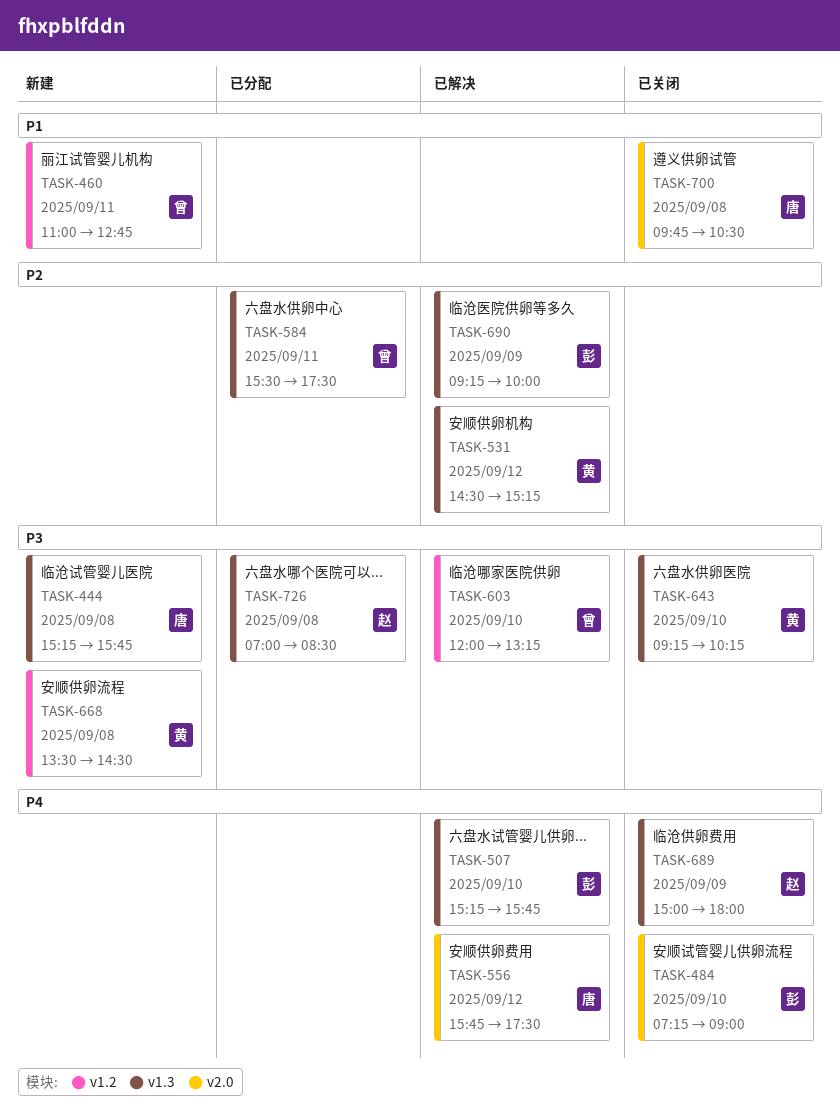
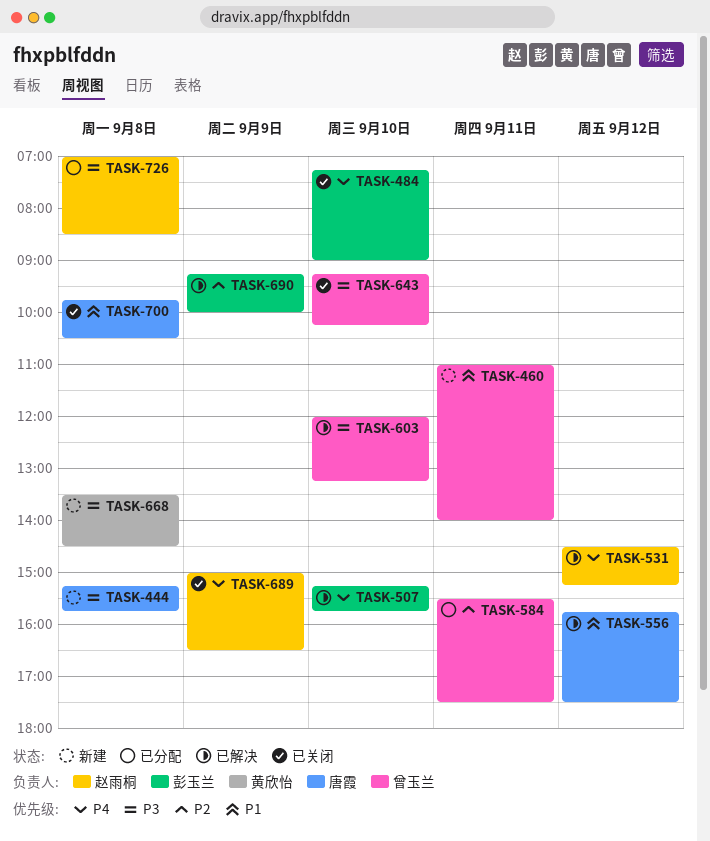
TASK-460, ends: 12:45 -> 14:00
TASK-531, owner: 黄欣怡 -> 赵雨桐
TASK-531, priority: P2 -> P4
TASK-556, priority: P4 -> P1
TASK-643, owner: 黄欣怡 -> 曾玉兰
TASK-689, ends: 18:00 -> 16:30

